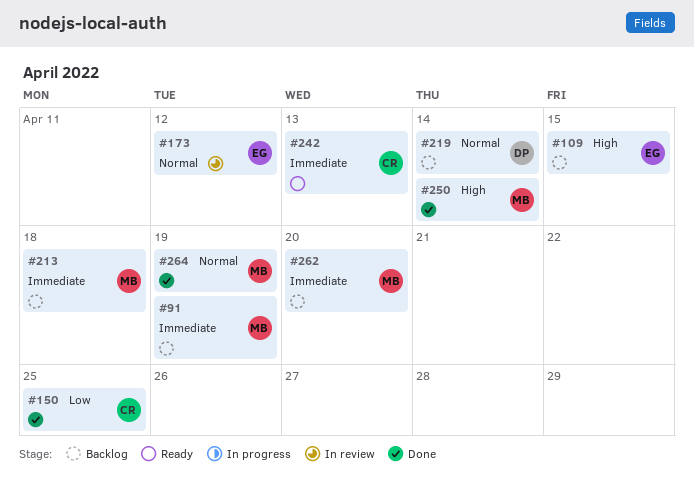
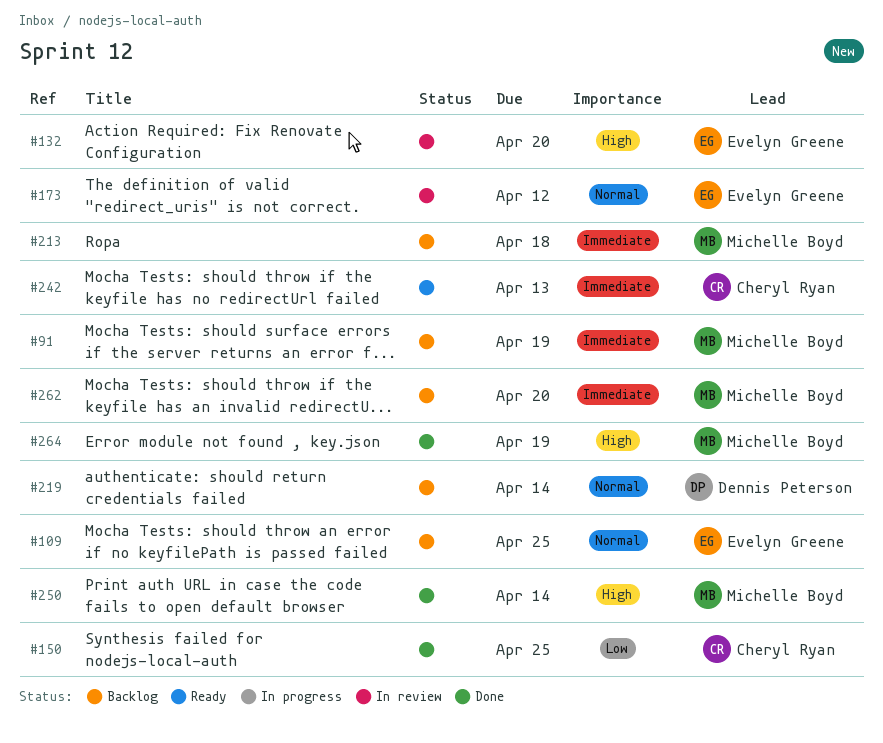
#109, priority: High -> Normal
#109, due: Apr 15 -> Apr 25
#132: none -> present
#264, priority: Normal -> High

